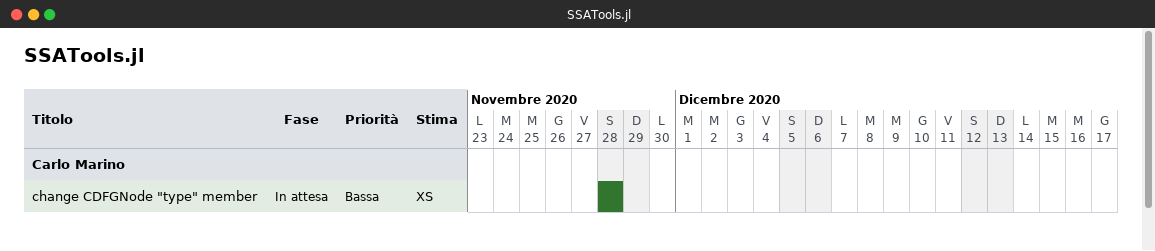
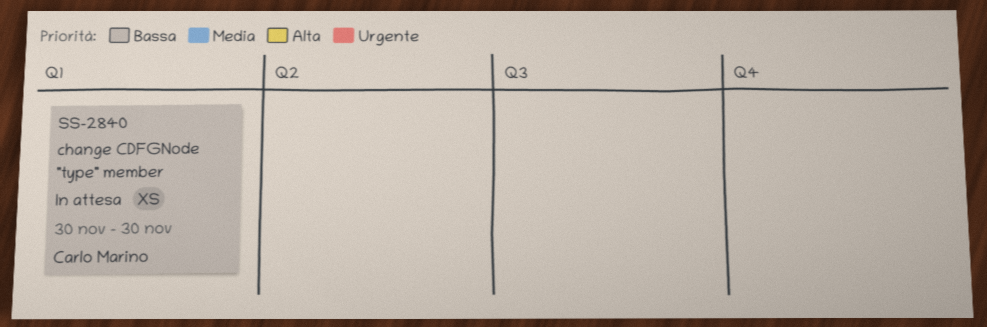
change CDFGNode "type" member, start: Nov 28 -> Nov 30
change CDFGNode "type" member, due: Nov 28 -> Nov 30

